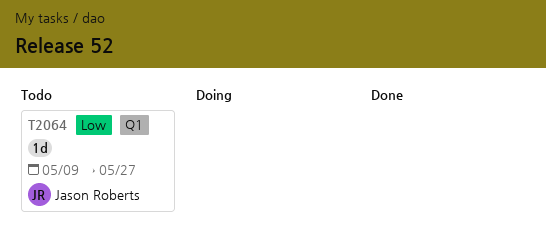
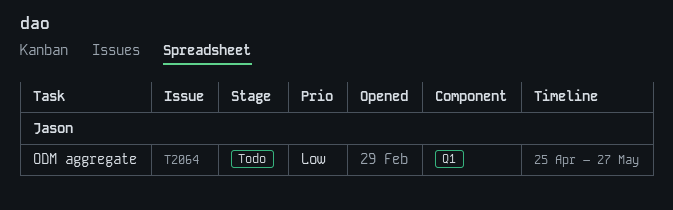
T2064, start: May 9 -> Apr 25

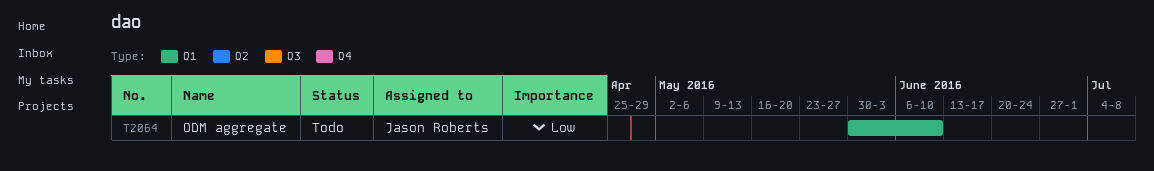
T2064, start: Apr 25 -> May 30
T2064, due: May 27 -> Jun 10

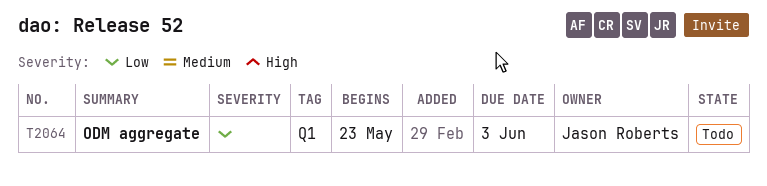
T2064, start: May 30 -> May 23
T2064, due: Jun 10 -> Jun 3

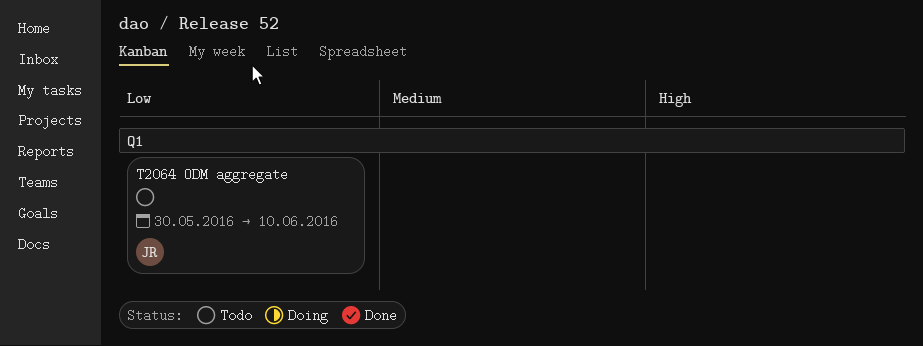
T2064, start: May 23 -> May 30
T2064, due: Jun 3 -> Jun 10

